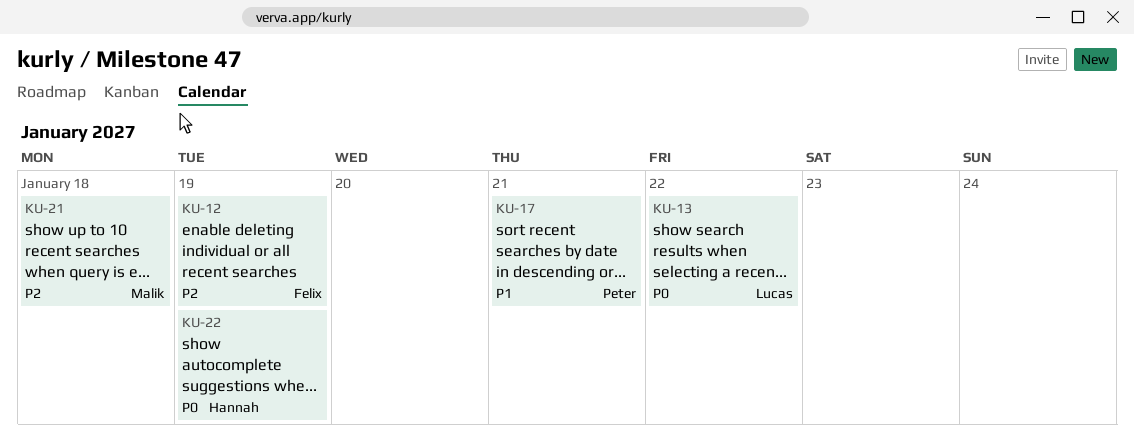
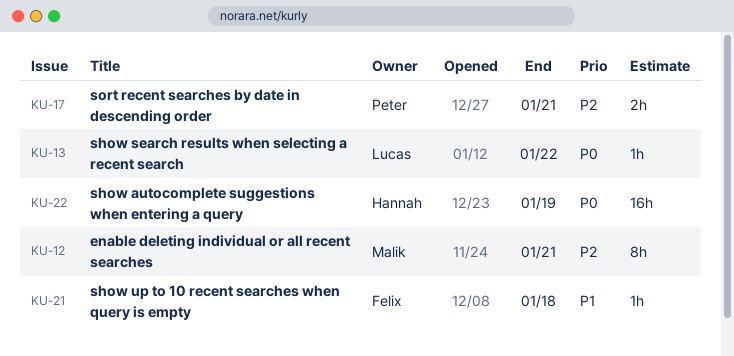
KU-12, owner: Felix -> Malik
KU-12, due: Jan 19 -> Jan 21
KU-17, priority: P1 -> P2
KU-21, owner: Malik -> Felix
KU-21, priority: P2 -> P1

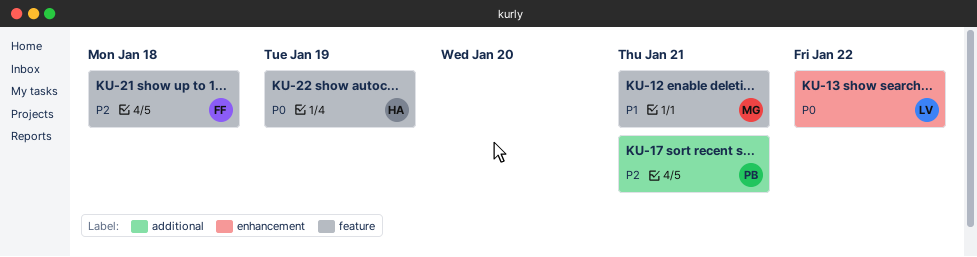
KU-12, priority: P2 -> P1
KU-21, priority: P1 -> P2

